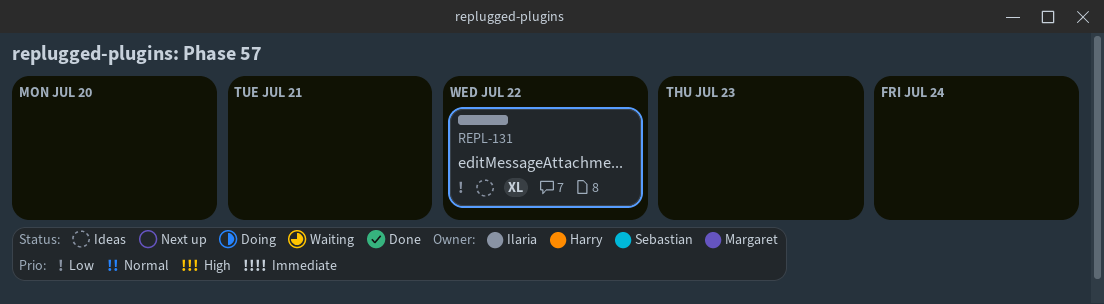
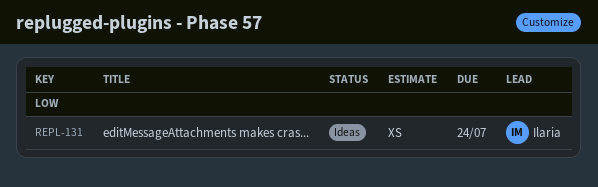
REPL-131, estimate: XL -> XS
REPL-131, due: Jul 22 -> Jul 24

